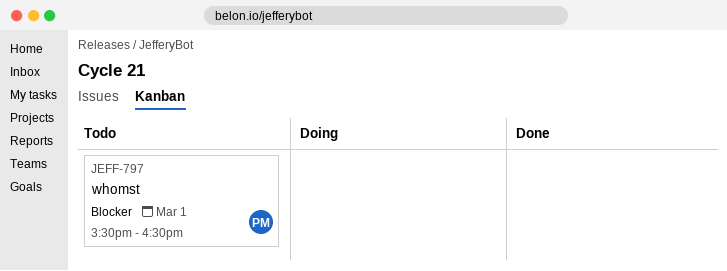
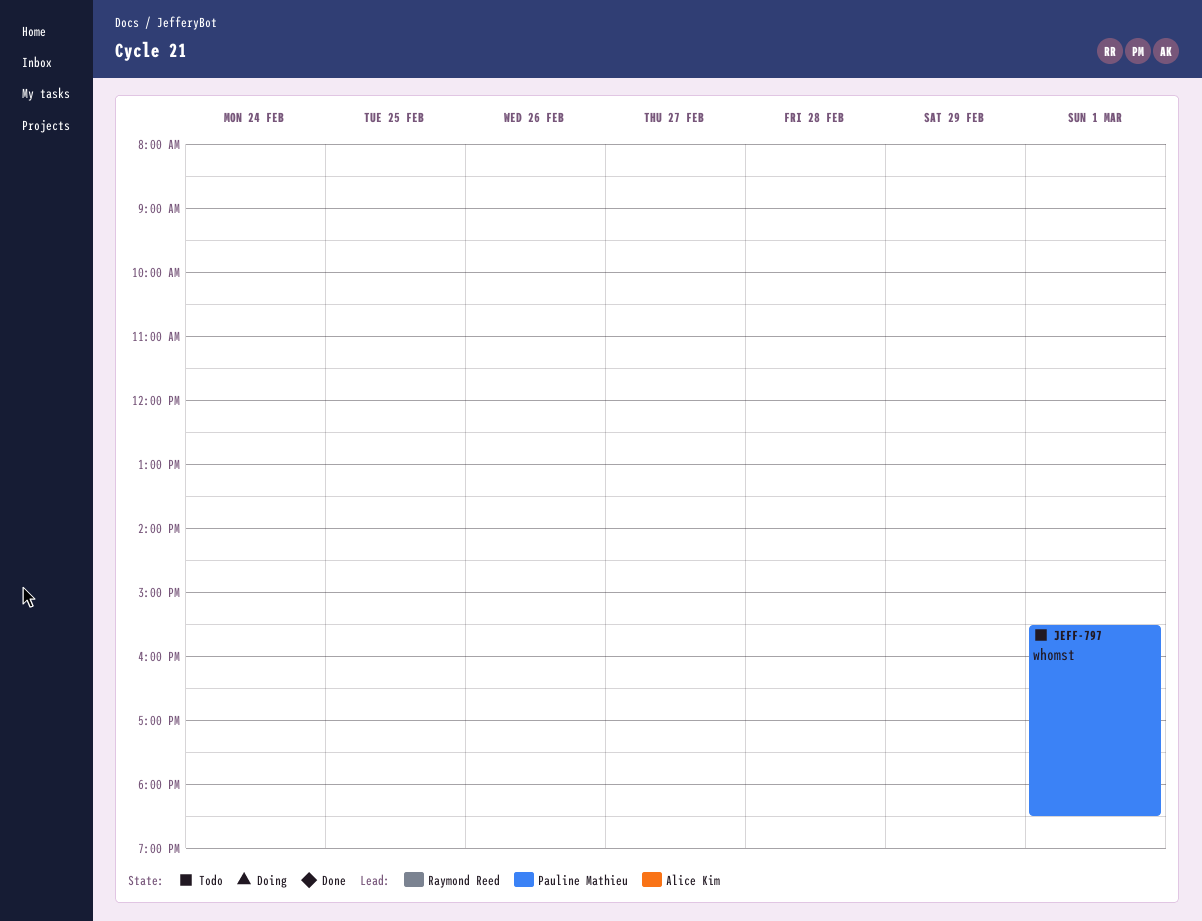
JEFF-797, ends: 16:30 -> 18:30

